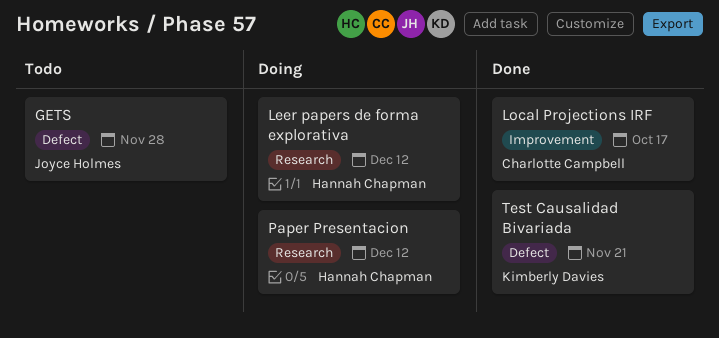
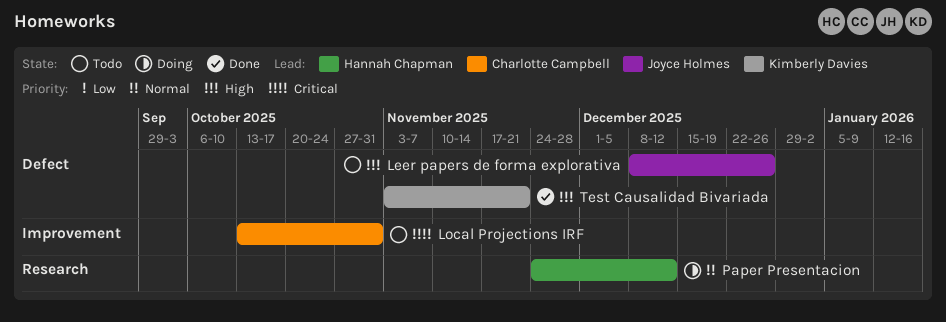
GETS: present -> none
Leer papers de forma explorativa, status: Doing -> Todo
Leer papers de forma explorativa, owner: Hannah Chapman -> Joyce Holmes
Leer papers de forma explorativa, label: Research -> Defect
Leer papers de forma explorativa, due: Dec 12 -> Dec 26
Local Projections IRF, status: Done -> Todo
Local Projections IRF, due: Oct 17 -> Oct 31

